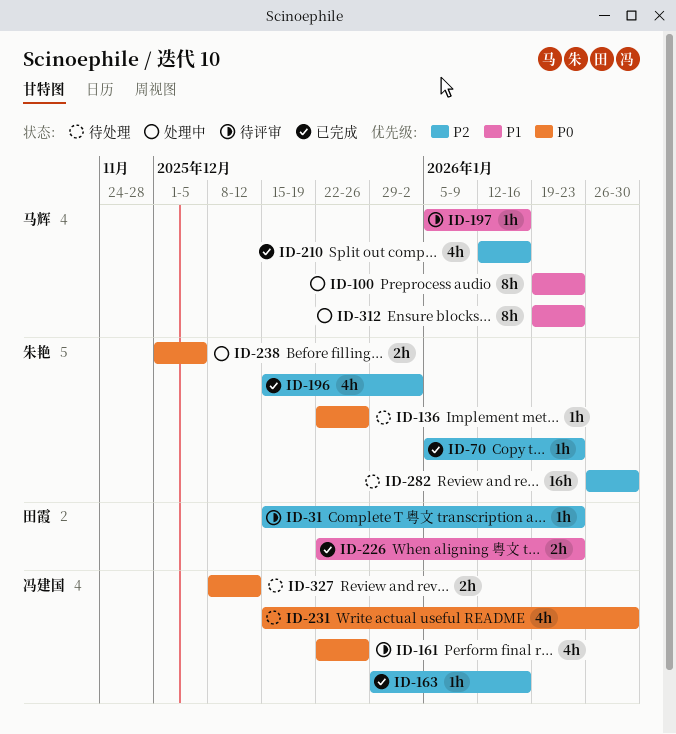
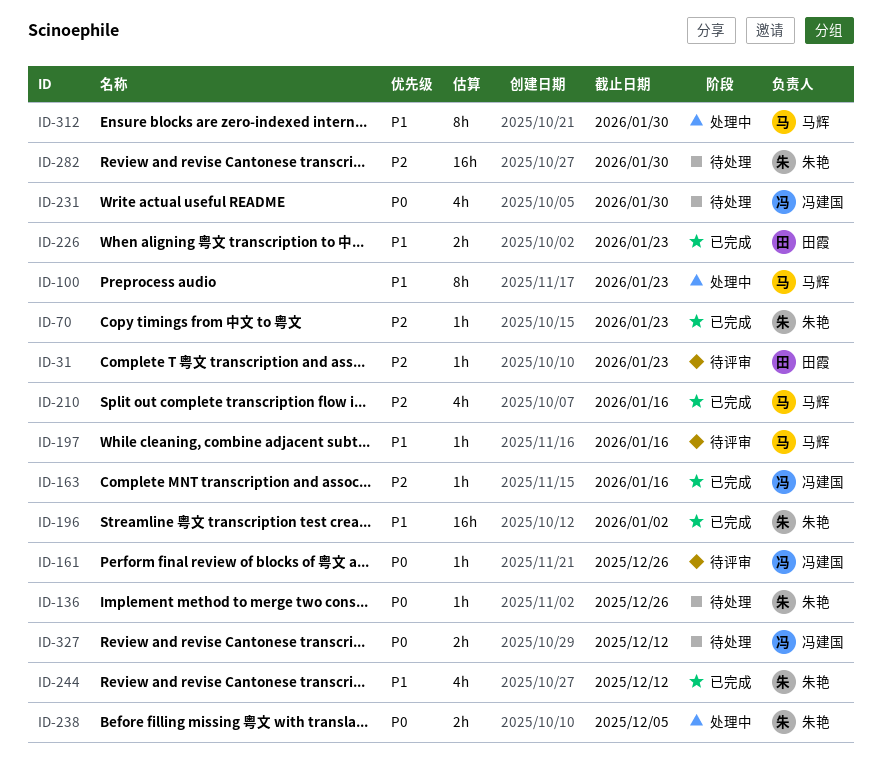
ID-161, estimate: 4h -> 1h
ID-196, priority: P2 -> P1
ID-196, estimate: 4h -> 16h
ID-244: none -> present
ID-312, due: Jan 23 -> Jan 30

